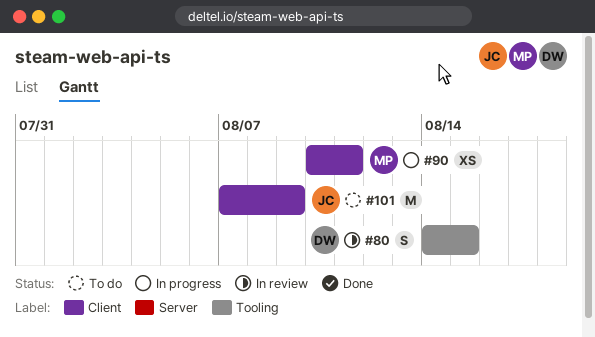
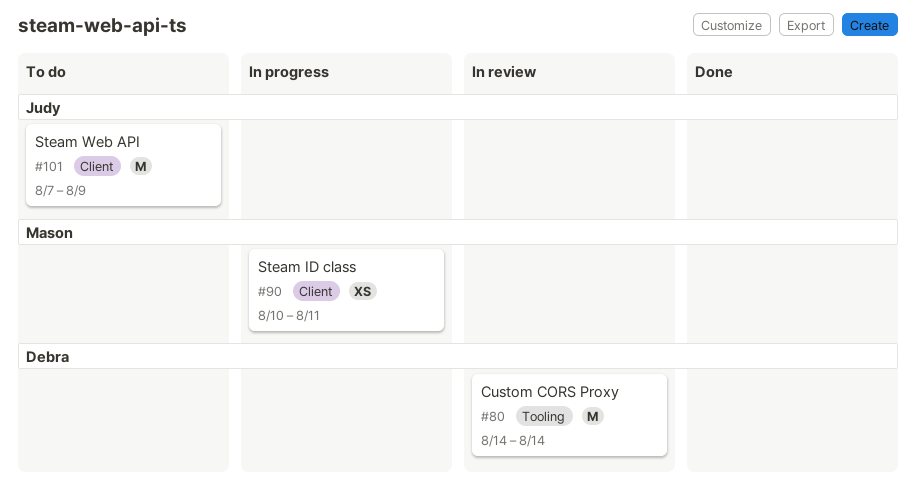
#80, estimate: S -> M
#80, due: Aug 15 -> Aug 14

